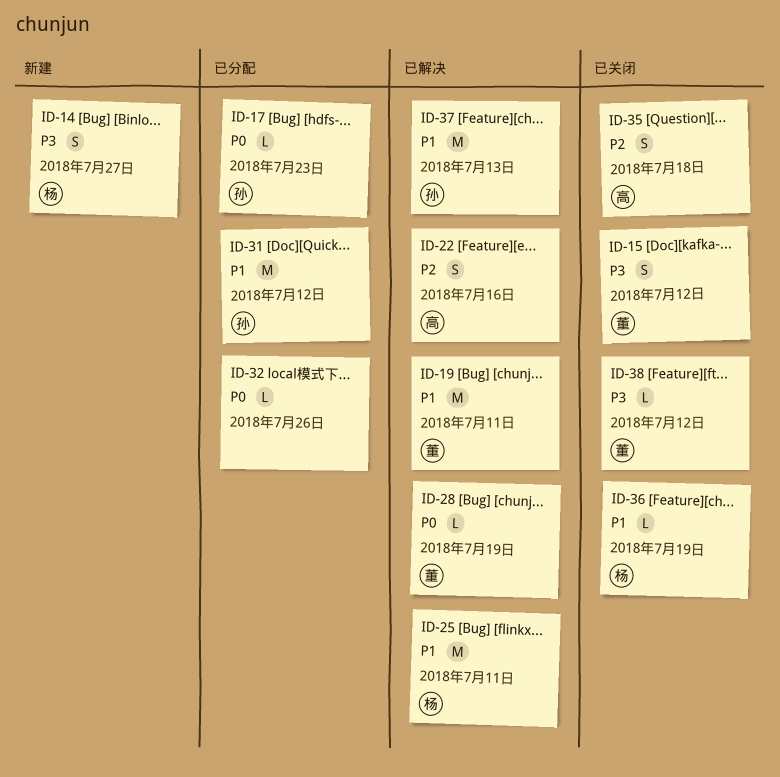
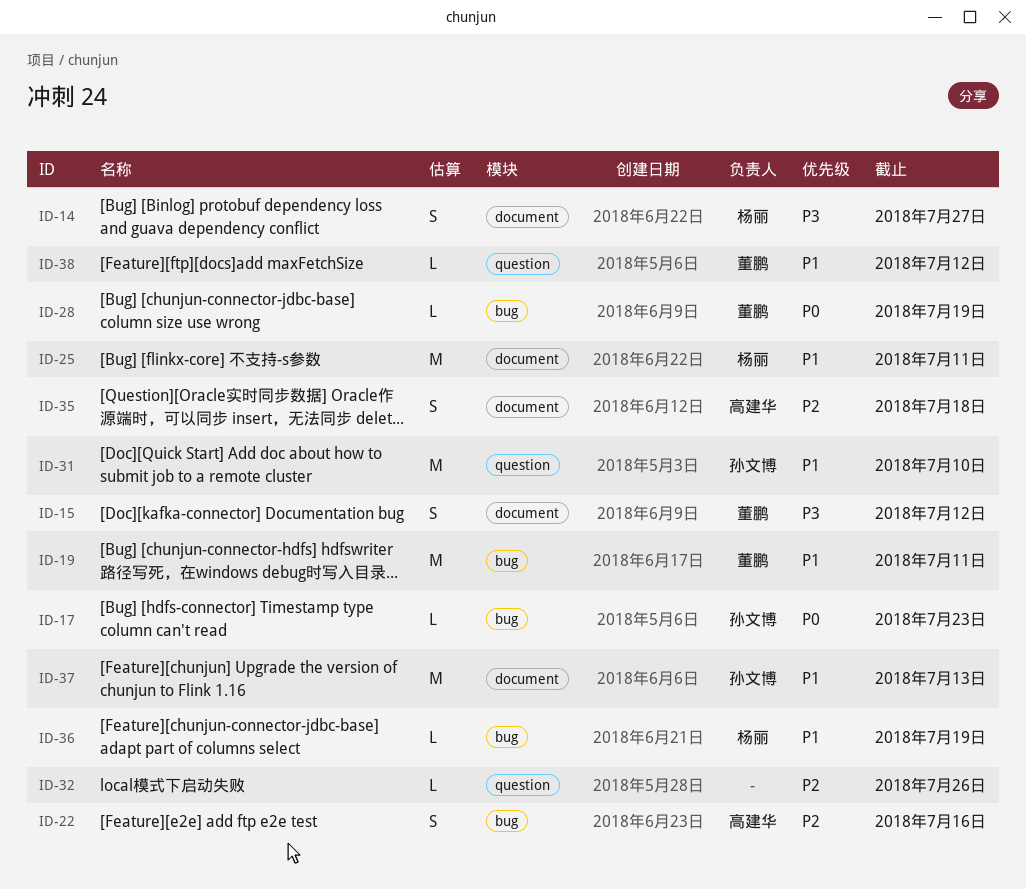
ID-31, due: Jul 12 -> Jul 10
ID-32, priority: P0 -> P2
ID-38, priority: P3 -> P1

